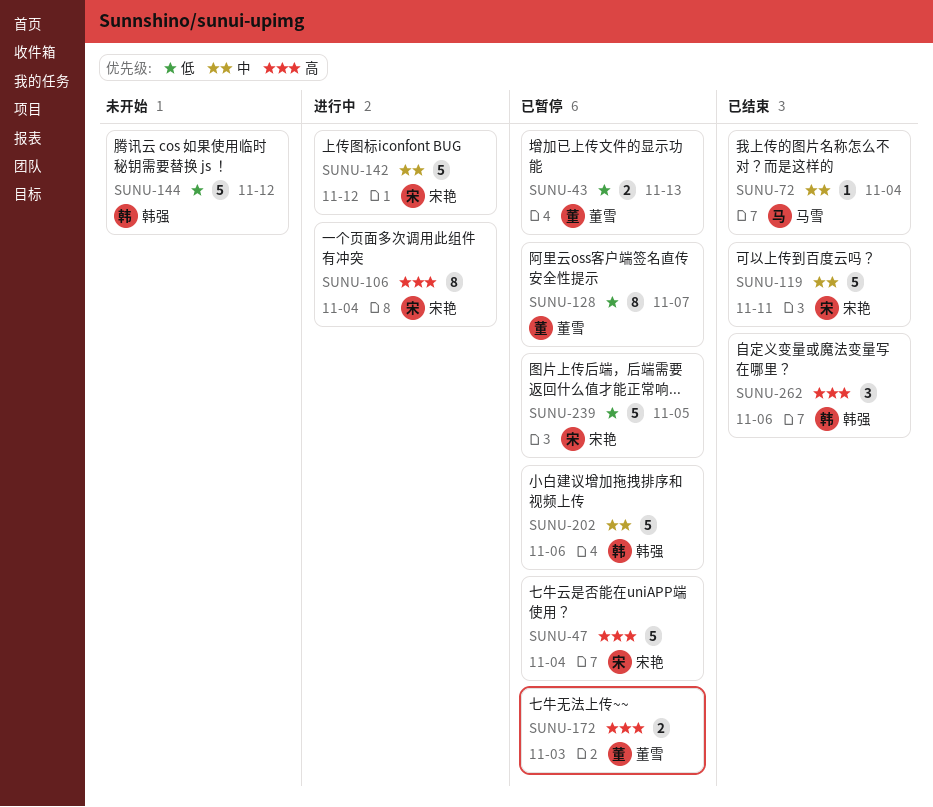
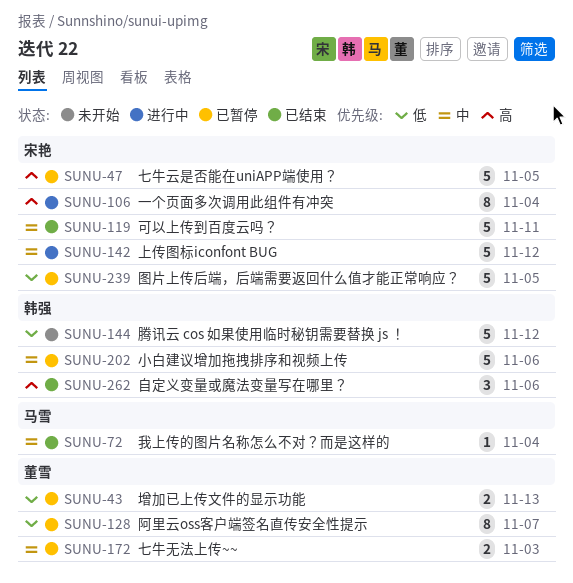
SUNU-47, due: Nov 4 -> Nov 5
SUNU-172, priority: 高 -> 中

